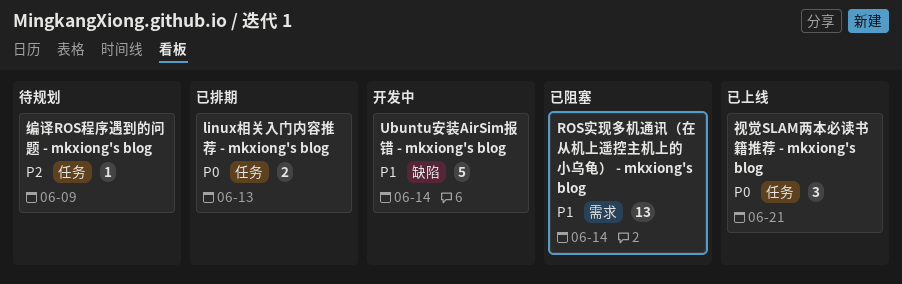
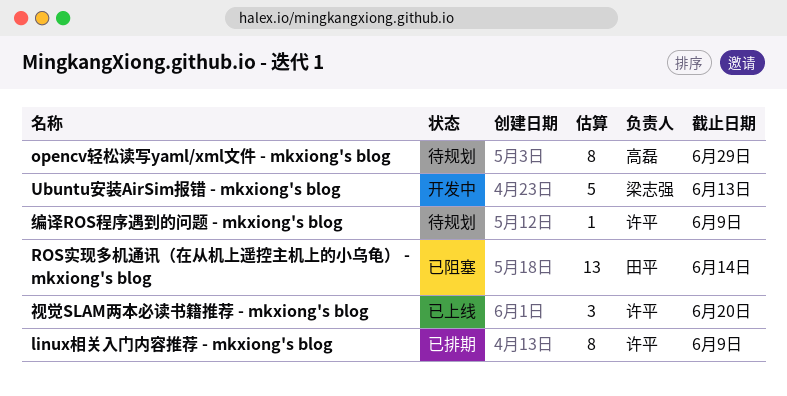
linux相关入门内容推荐 - mkxiong's blog, estimate: 2 -> 8
linux相关入门内容推荐 - mkxiong's blog, due: Jun 13 -> Jun 9
opencv轻松读写yaml/xml文件 - mkxiong's blog: none -> present
Ubuntu安装AirSim报错 - mkxiong's blog, due: Jun 14 -> Jun 13
视觉SLAM两本必读书籍推荐 - mkxiong's blog, due: Jun 21 -> Jun 20

